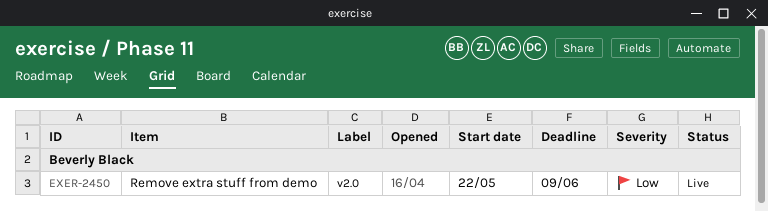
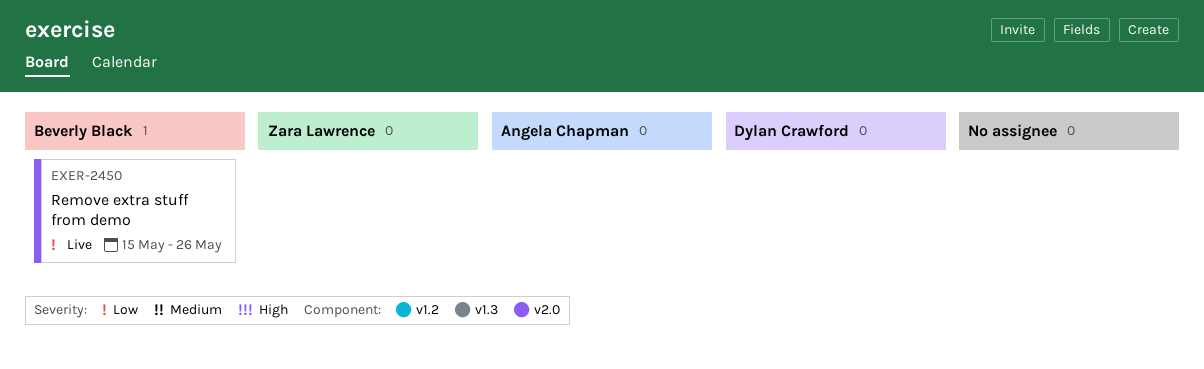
EXER-2450, start: May 22 -> May 15
EXER-2450, due: Jun 9 -> May 26

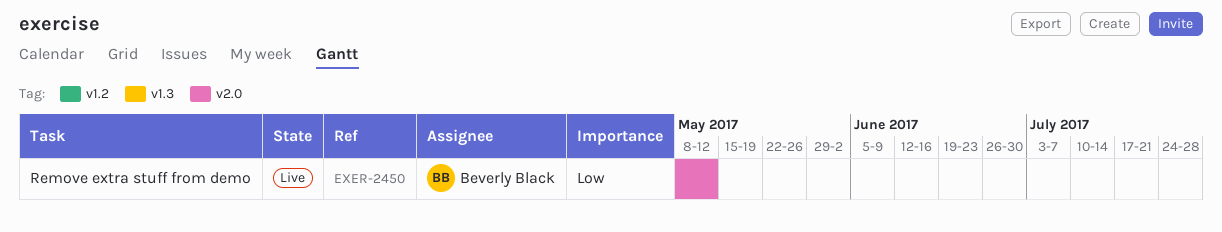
EXER-2450, start: May 15 -> May 8
EXER-2450, due: May 26 -> May 12

